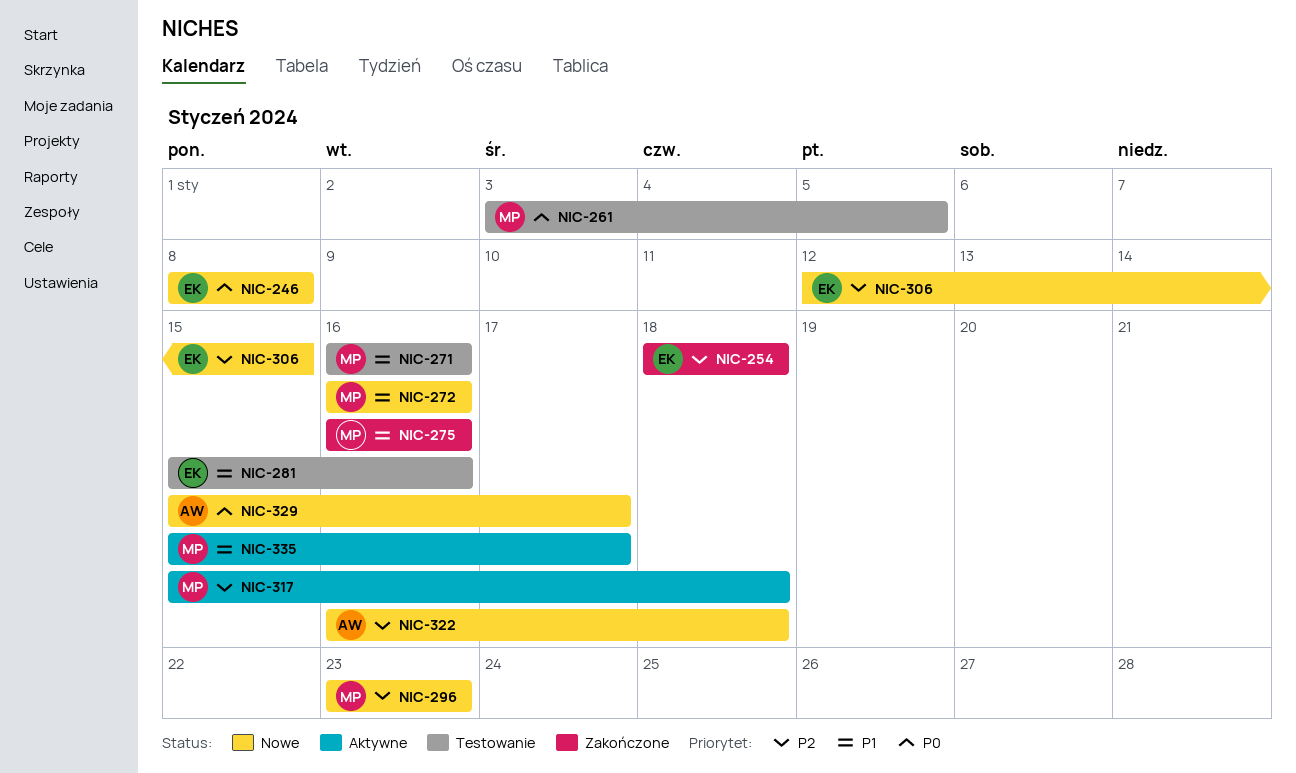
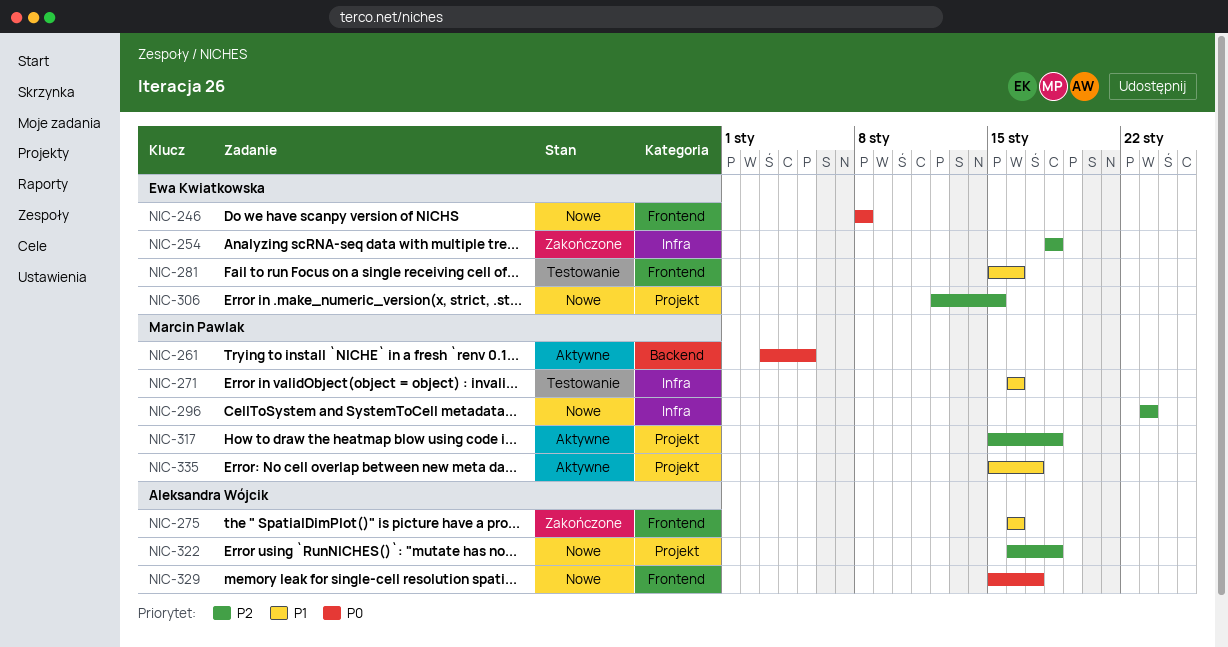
NIC-261, status: Testowanie -> Aktywne
NIC-272: present -> none
NIC-275, owner: Marcin Pawlak -> Aleksandra Wójcik

